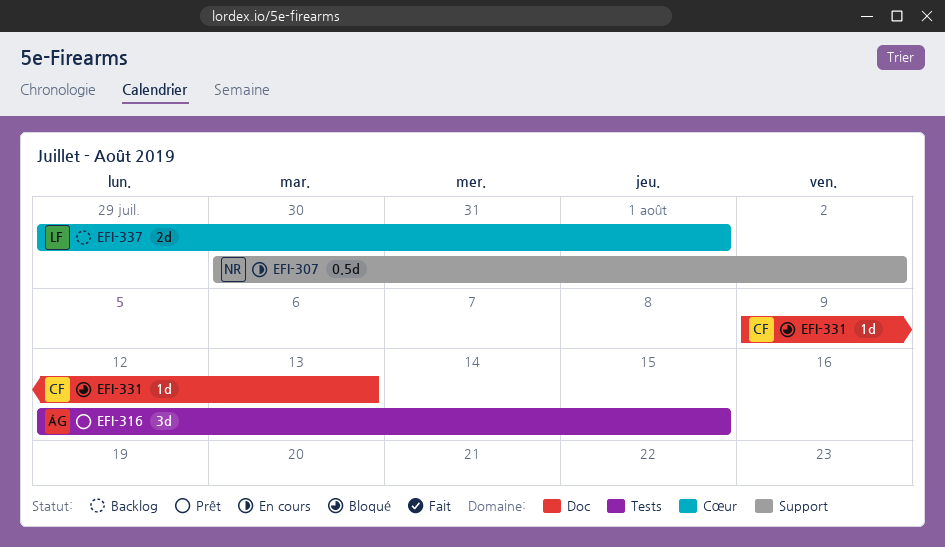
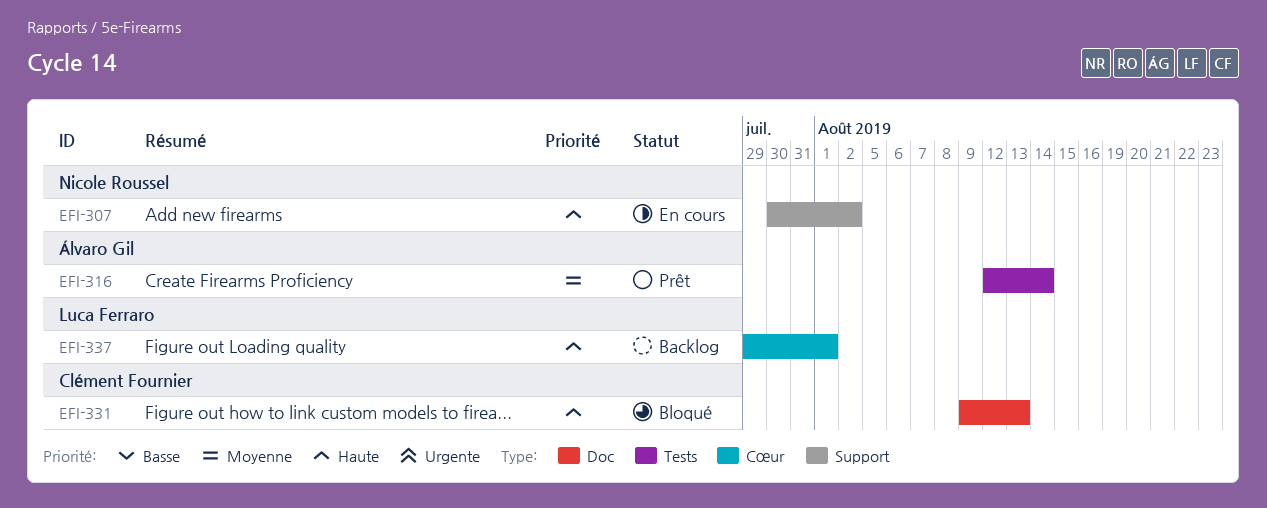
EFI-316, due: Aug 15 -> Aug 14

